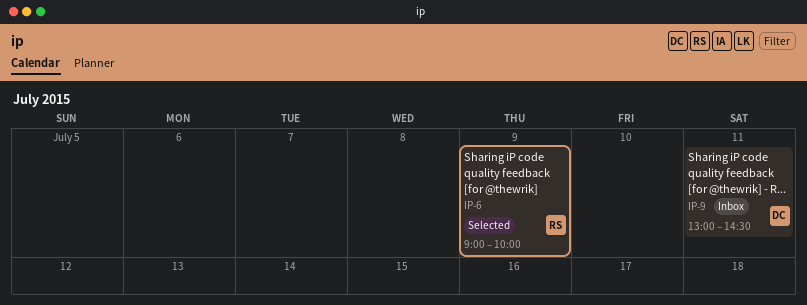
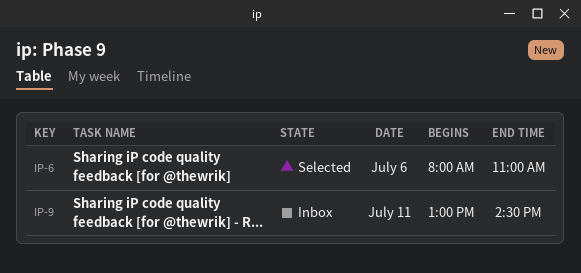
IP-6, day: Jul 9 -> Jul 6
IP-6, begins: 09:00 -> 08:00
IP-6, ends: 10:00 -> 11:00

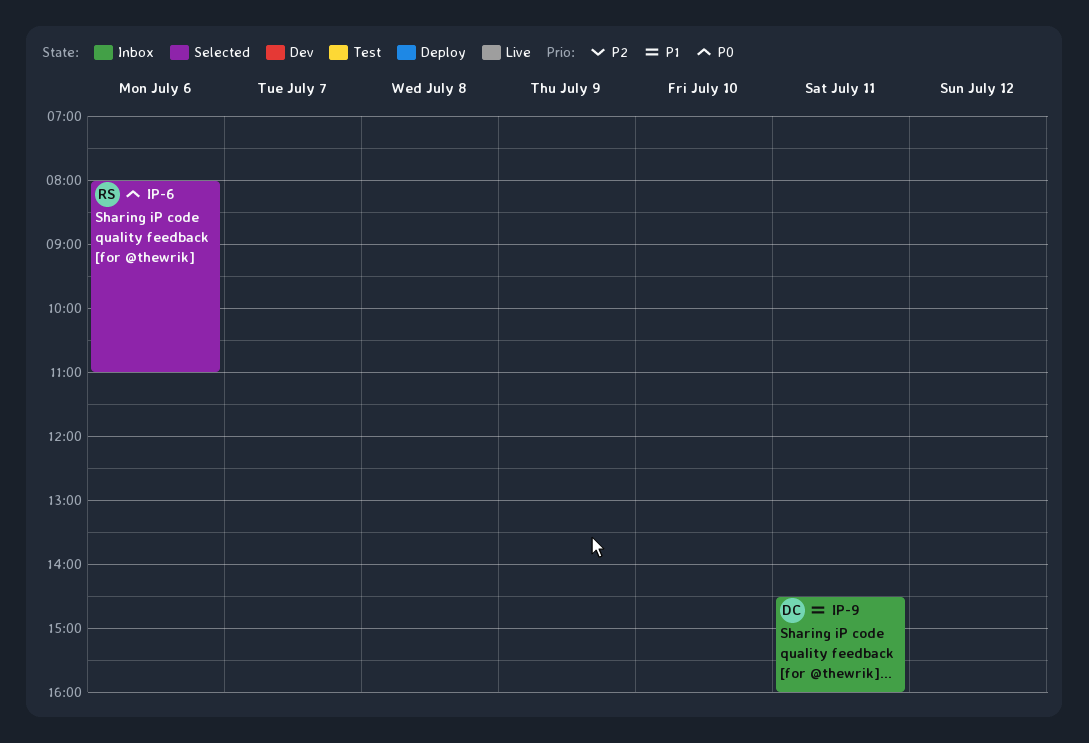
IP-9, begins: 13:00 -> 14:30
IP-9, ends: 14:30 -> 16:00

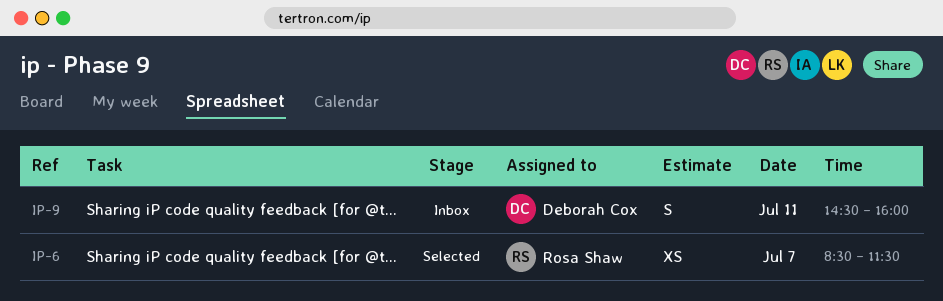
IP-6, day: Jul 6 -> Jul 7
IP-6, begins: 08:00 -> 08:30
IP-6, ends: 11:00 -> 11:30

